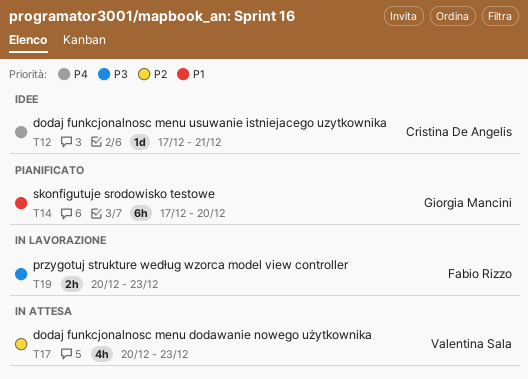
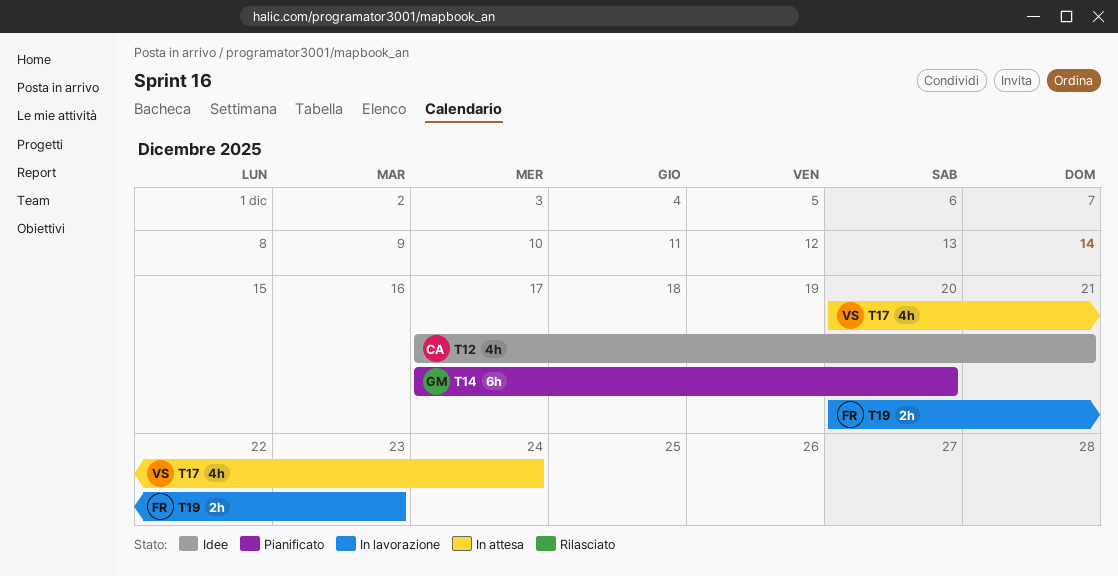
T12, estimate: 1d -> 4h
T17, due: Dec 23 -> Dec 24

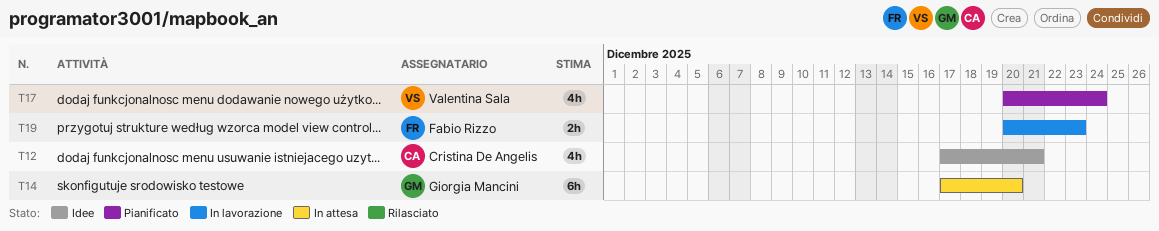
T14, status: Pianificato -> In attesa
T17, status: In attesa -> Pianificato

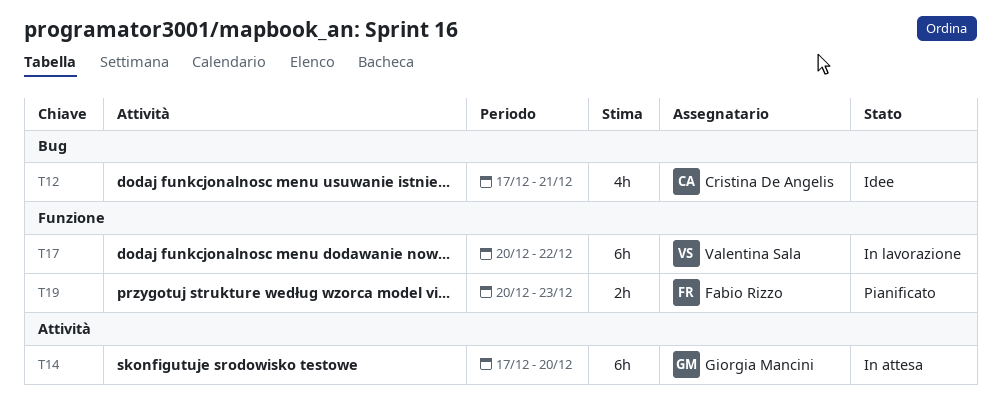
T17, status: Pianificato -> In lavorazione
T17, estimate: 4h -> 6h
T17, due: Dec 24 -> Dec 22
T19, status: In lavorazione -> Pianificato

